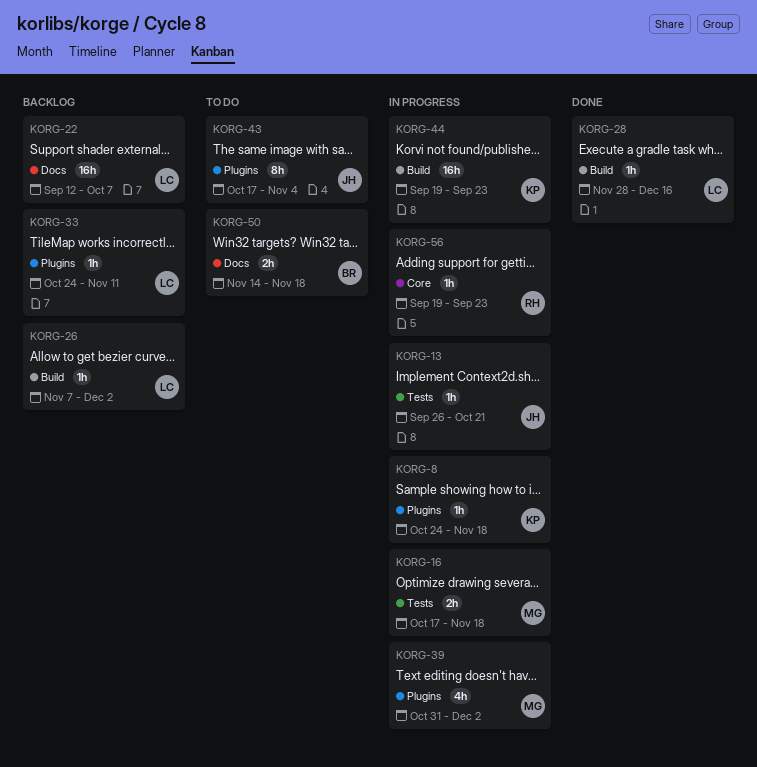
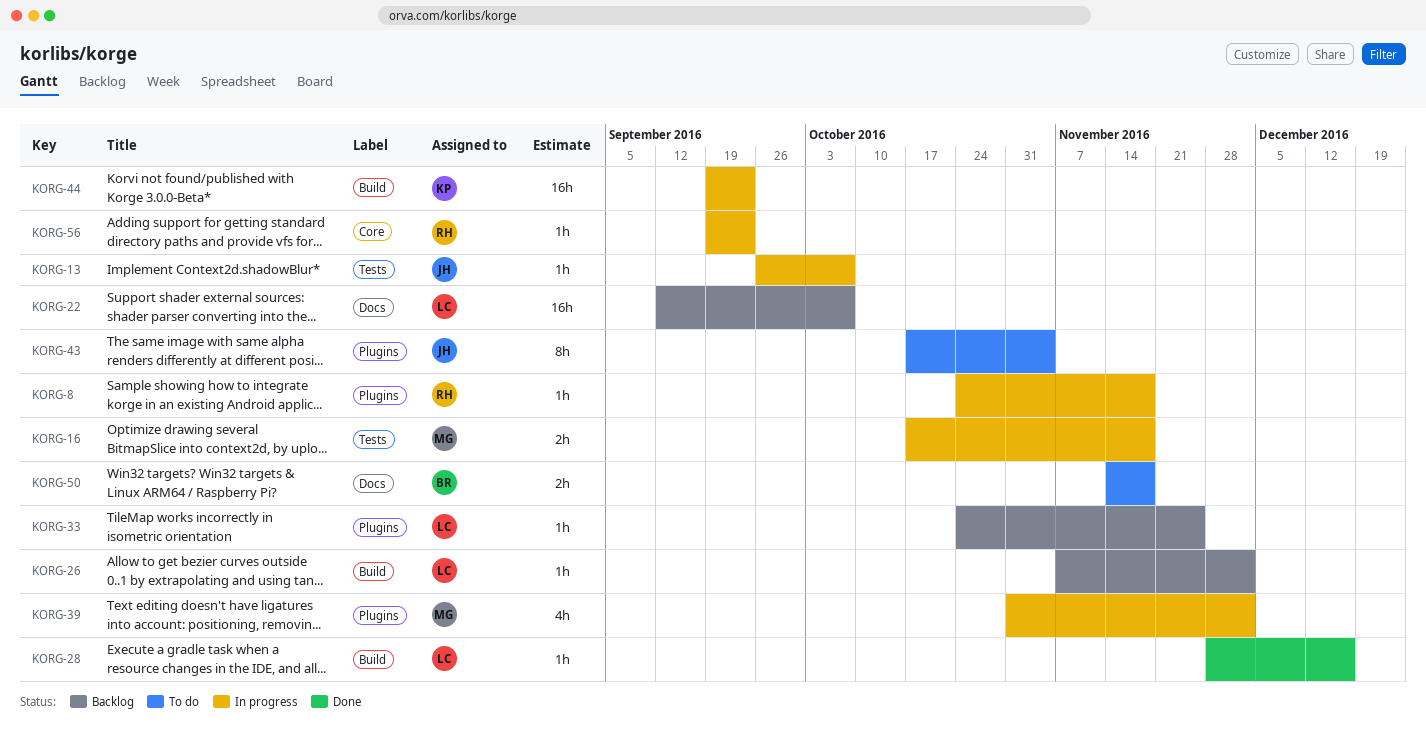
KORG-8, owner: KP -> RH
KORG-13, due: Oct 21 -> Oct 7
KORG-33, due: Nov 11 -> Nov 25

